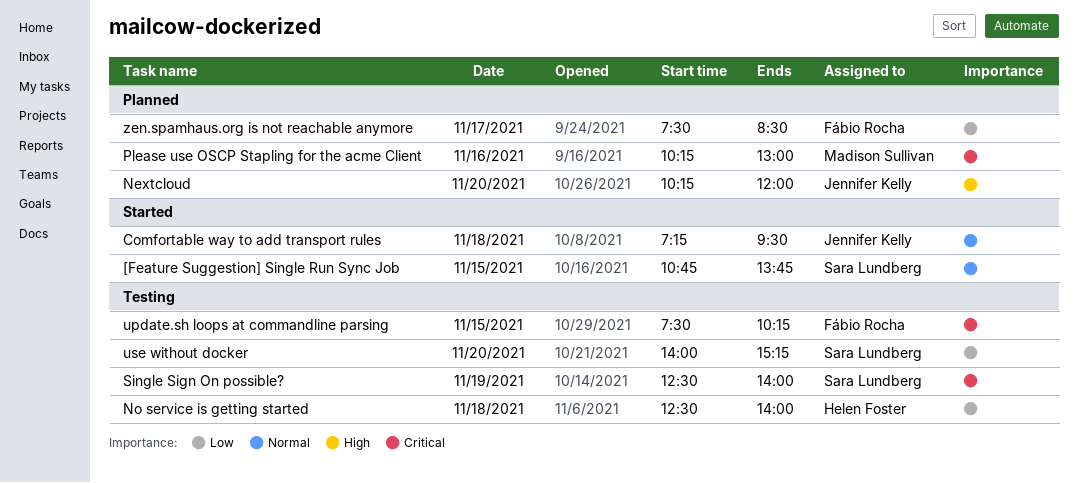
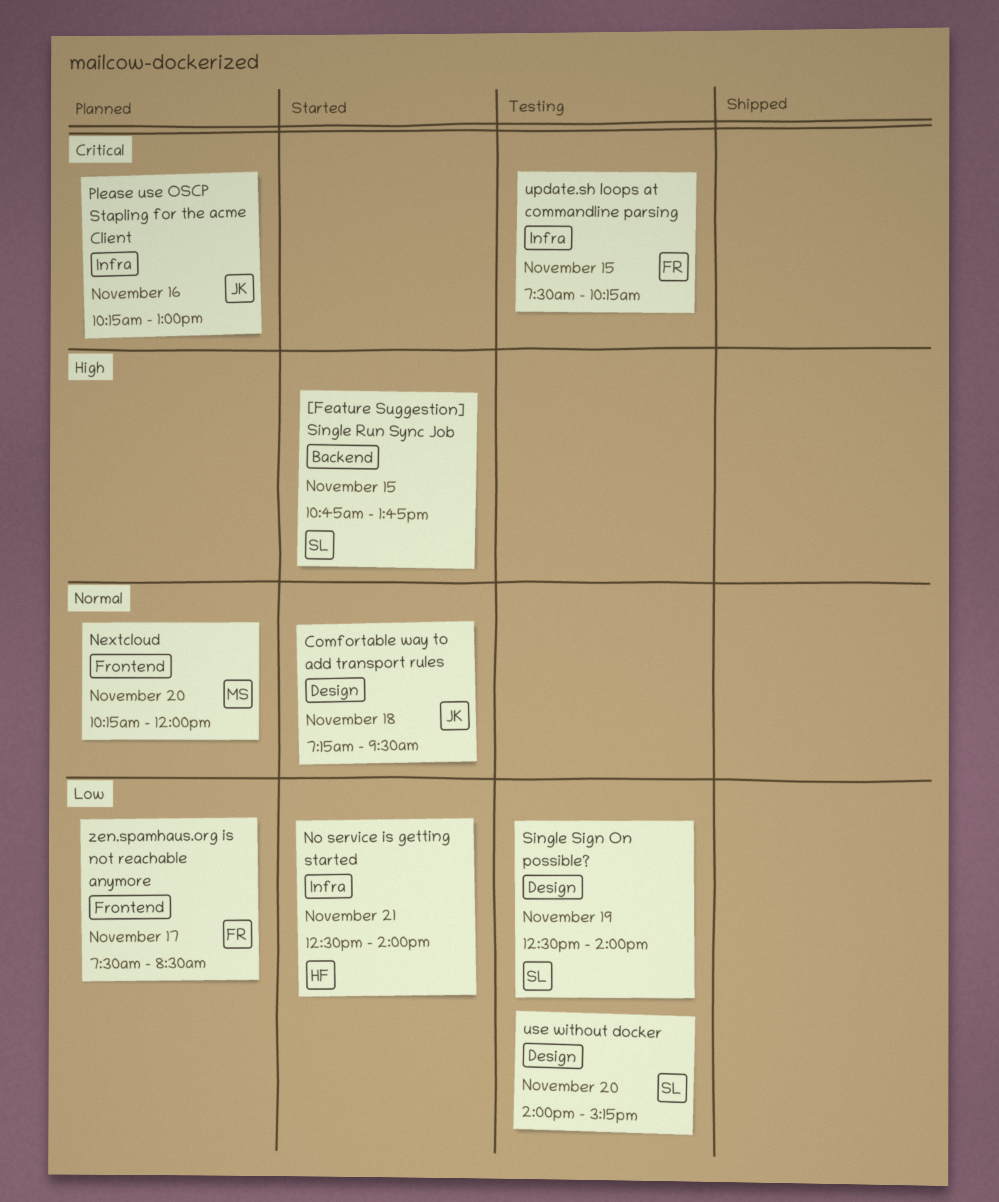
[Feature Suggestion] Single Run Sync Job, priority: Normal -> High
Nextcloud, owner: Jennifer Kelly -> Madison Sullivan
Nextcloud, priority: High -> Normal
No service is getting started, status: Testing -> Started
No service is getting started, day: Nov 18 -> Nov 21
Please use OSCP Stapling for the acme Client, owner: Madison Sullivan -> Jennifer Kelly
Single Sign On possible?, priority: Critical -> Low

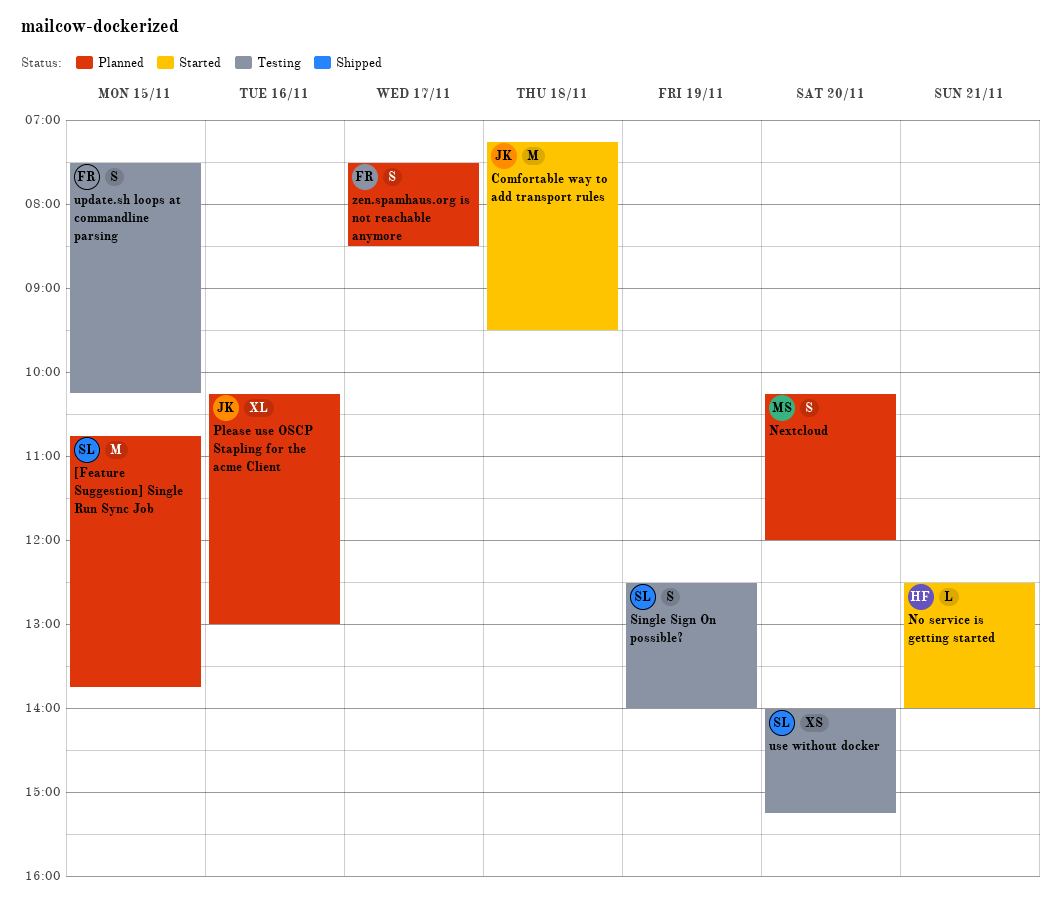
[Feature Suggestion] Single Run Sync Job, status: Started -> Planned

